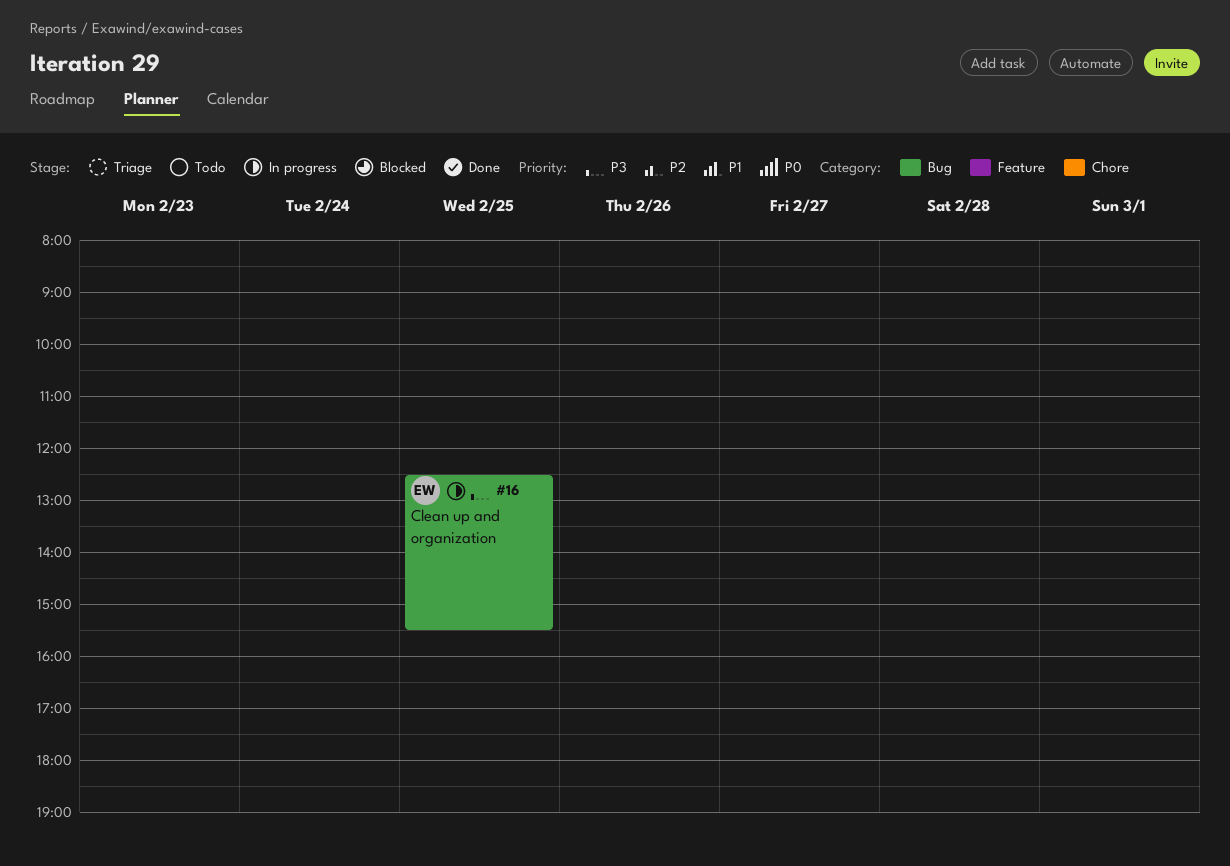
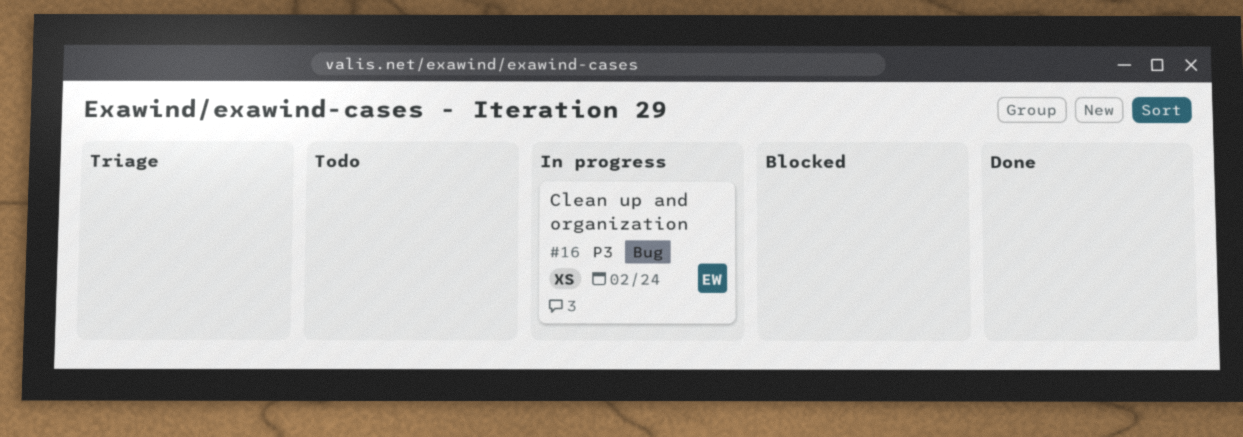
#16, day: Feb 25 -> Feb 24

